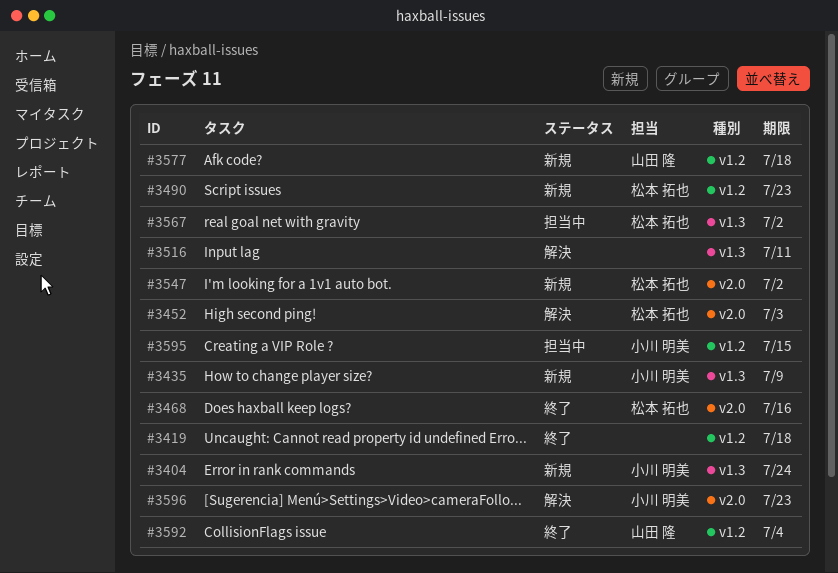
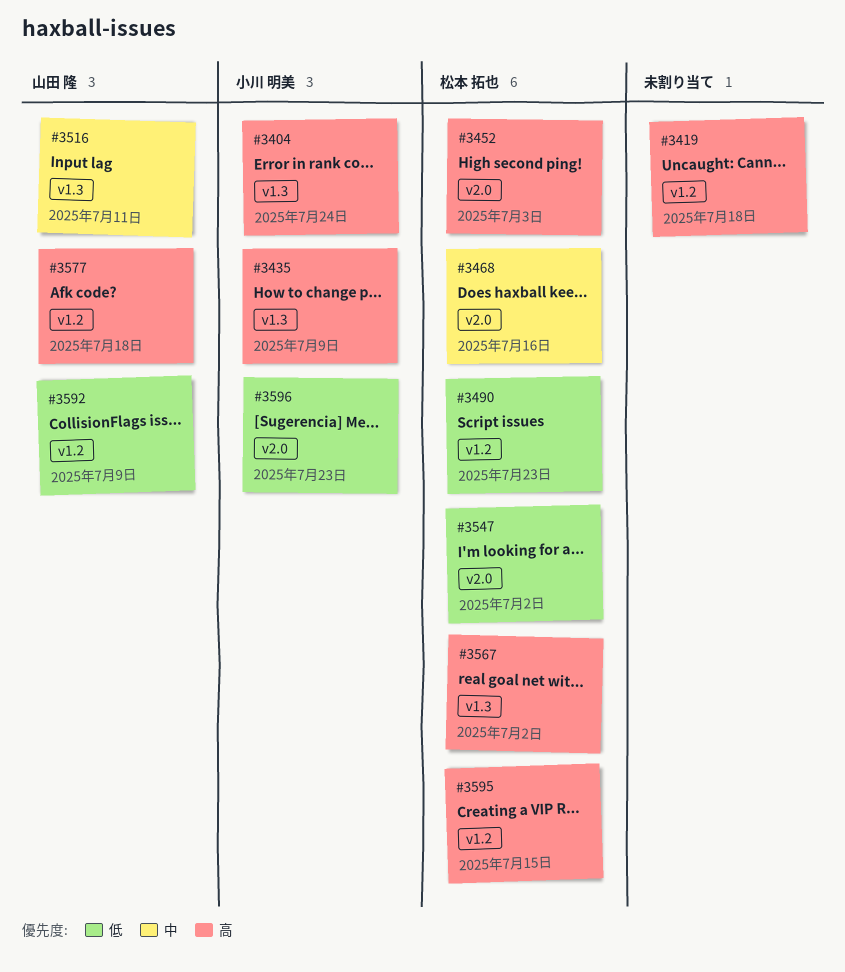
#3516, owner: none -> 山田 隆
#3592, due: Jul 4 -> Jul 9
#3595, owner: 小川 明美 -> 松本 拓也

